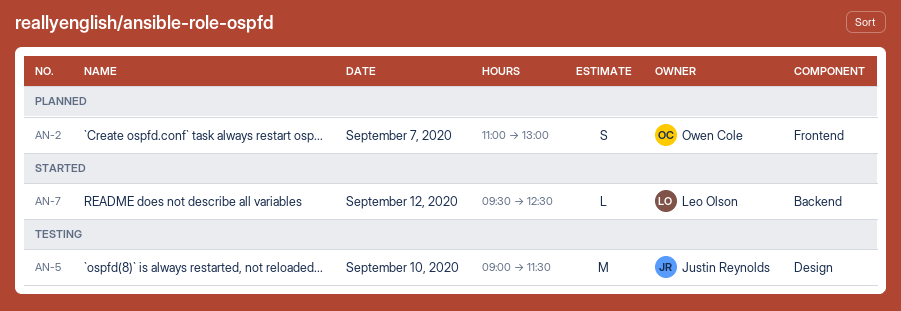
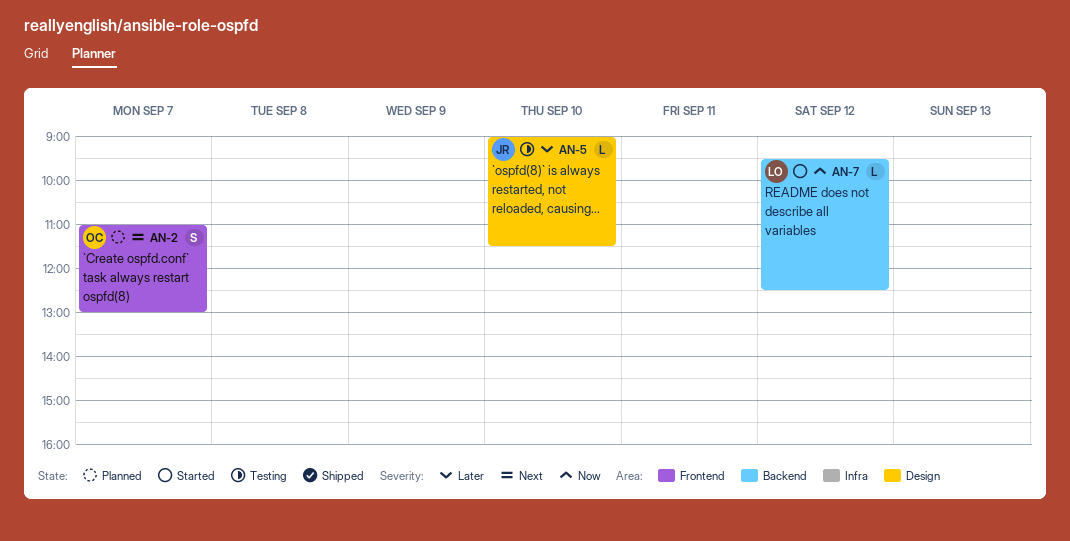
AN-5, estimate: M -> L

